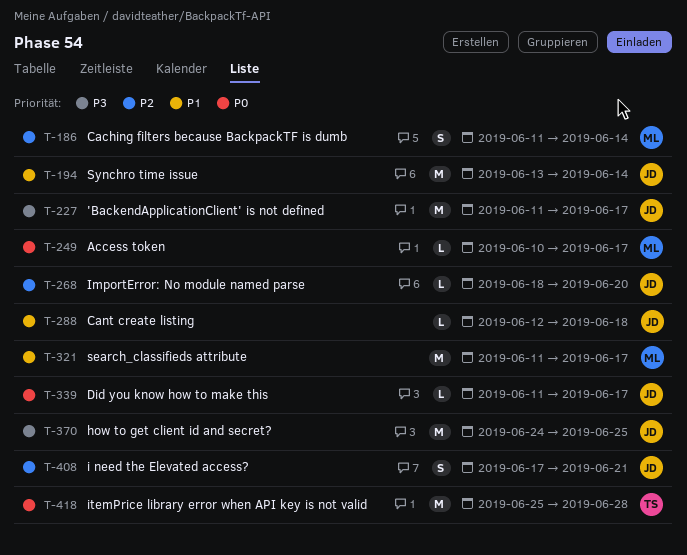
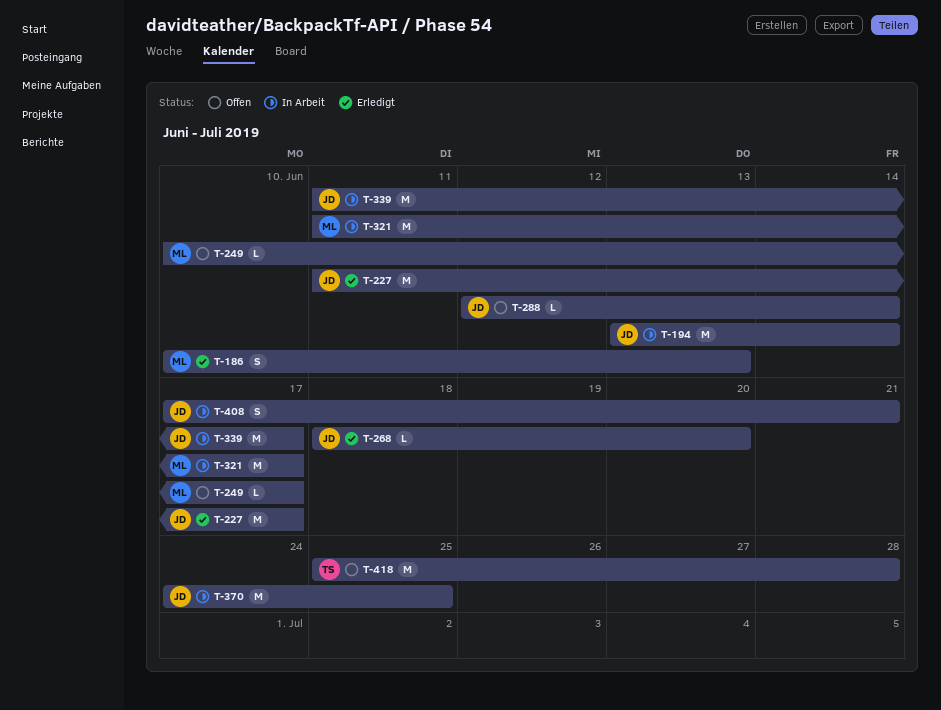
T-186, start: Jun 11 -> Jun 10
T-186, due: Jun 14 -> Jun 13
T-288, due: Jun 18 -> Jun 14
T-339, estimate: L -> M

